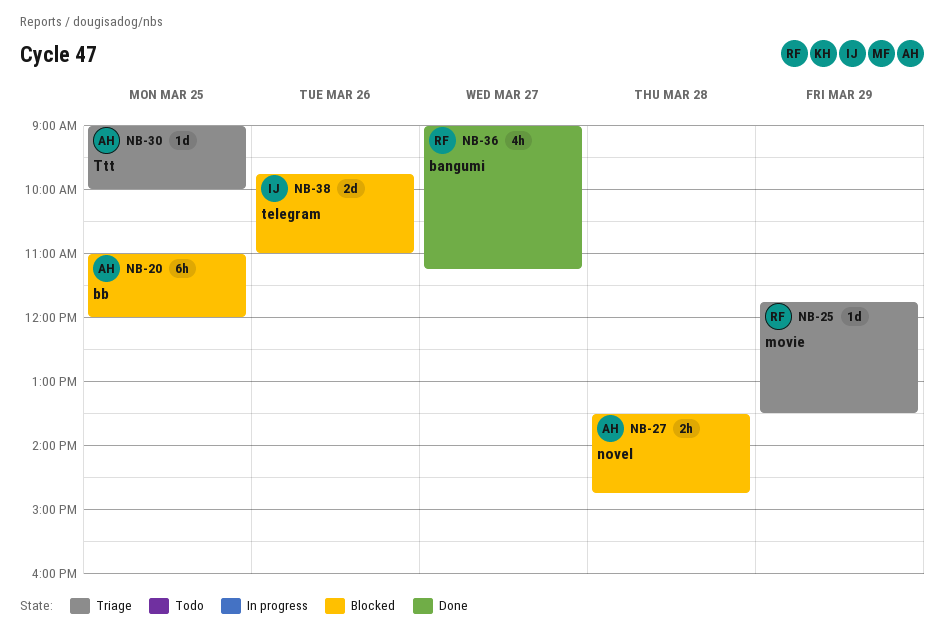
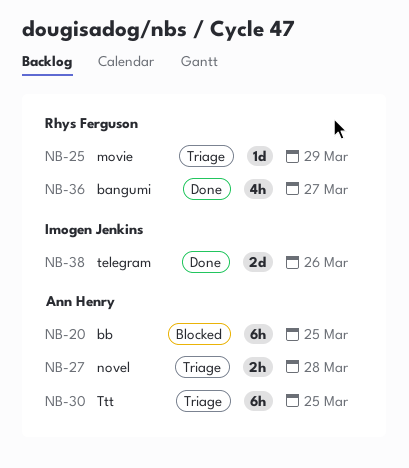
NB-27, status: Blocked -> Triage
NB-30, estimate: 1d -> 6h
NB-38, status: Blocked -> Done

